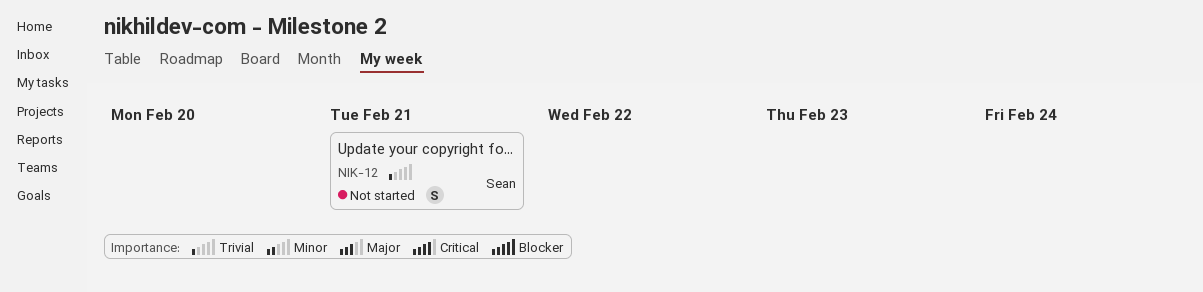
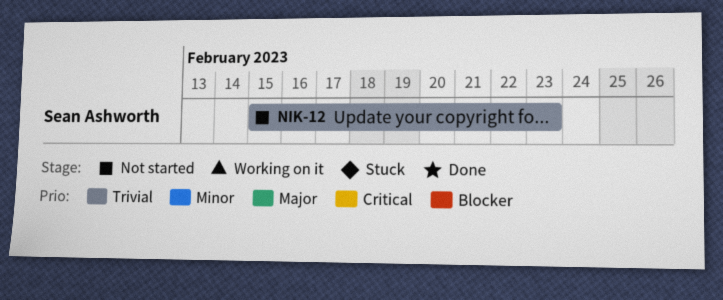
NIK-12, due: Feb 21 -> Feb 23

